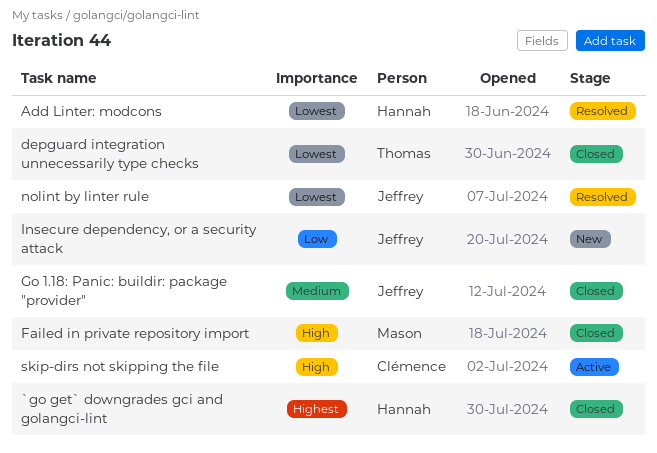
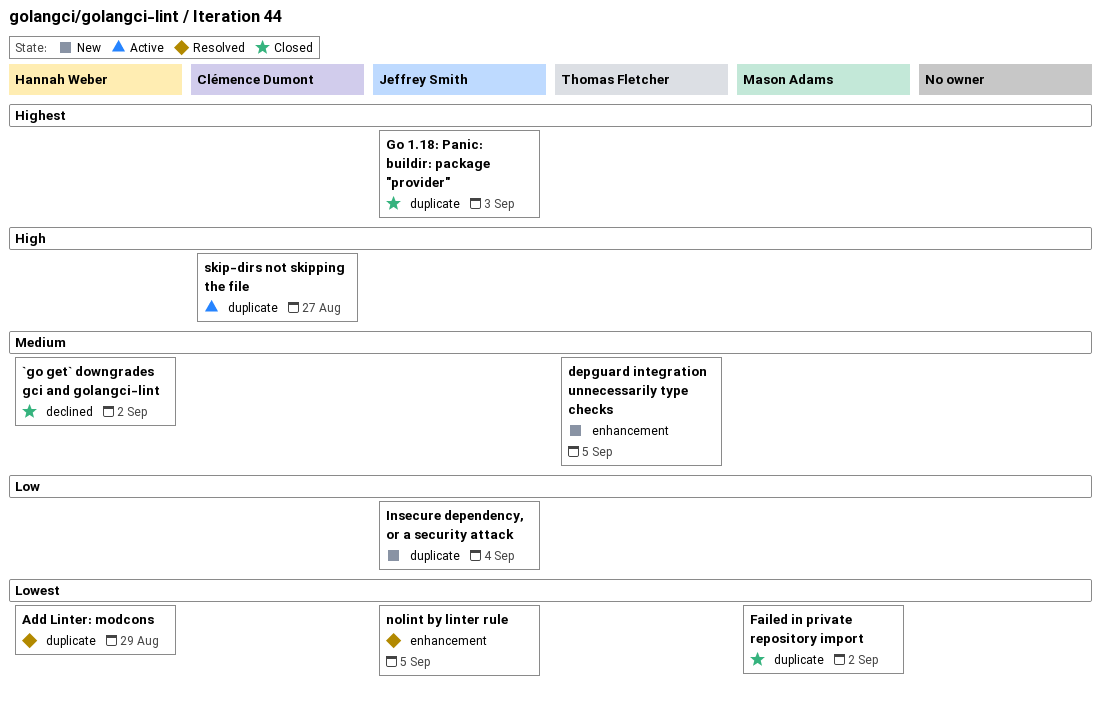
`go get` downgrades gci and golangci-lint, priority: Highest -> Medium
depguard integration unnecessarily type checks, status: Closed -> New
depguard integration unnecessarily type checks, priority: Lowest -> Medium
Failed in private repository import, priority: High -> Lowest
Go 1.18: Panic: buildir: package "provider", priority: Medium -> Highest

